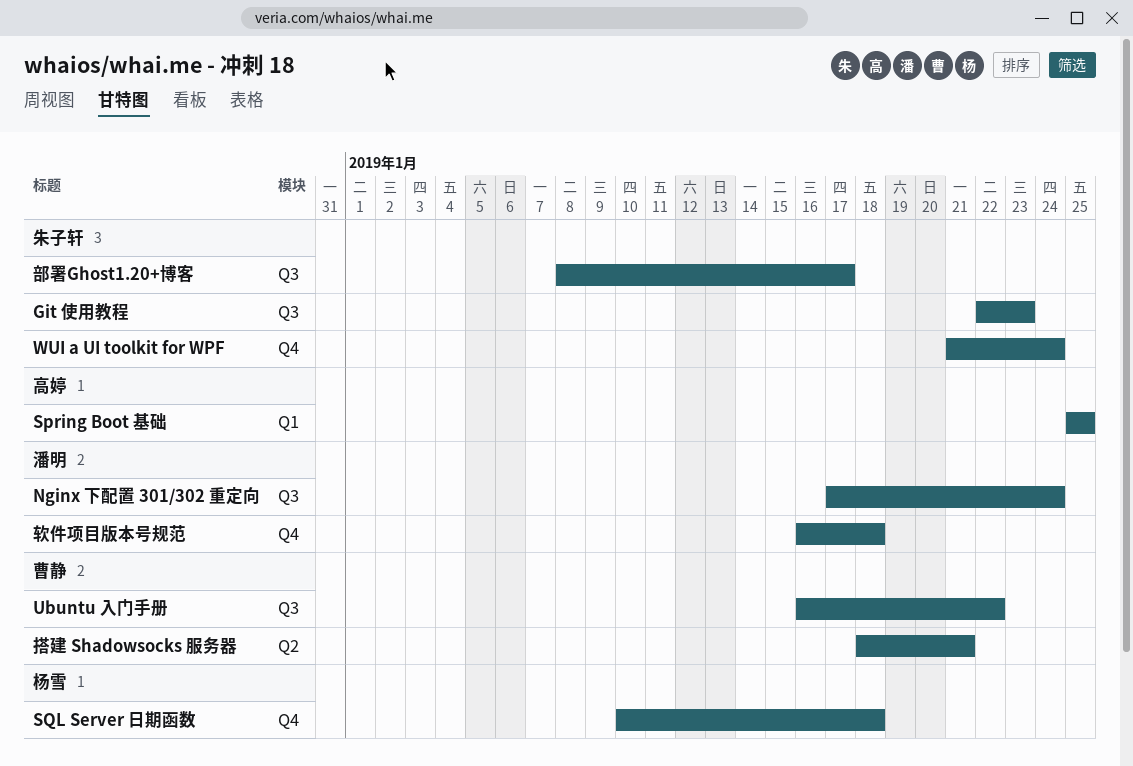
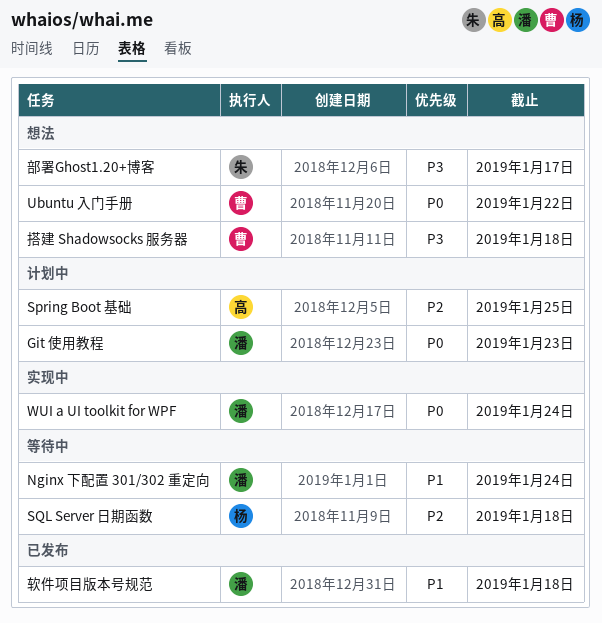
Git 使用教程, owner: 朱子轩 -> 潘明
WUI a UI toolkit for WPF, owner: 朱子轩 -> 潘明
搭建 Shadowsocks 服务器, due: Jan 21 -> Jan 18

